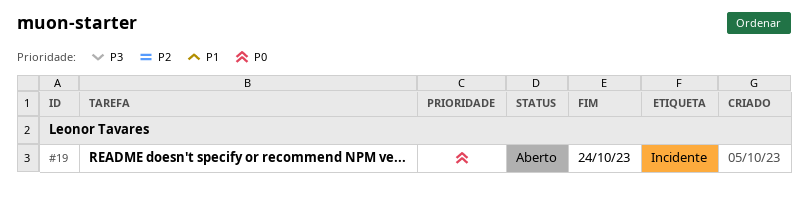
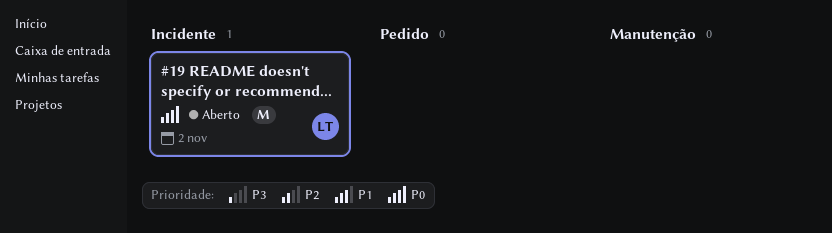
#19, due: Oct 24 -> Nov 2

